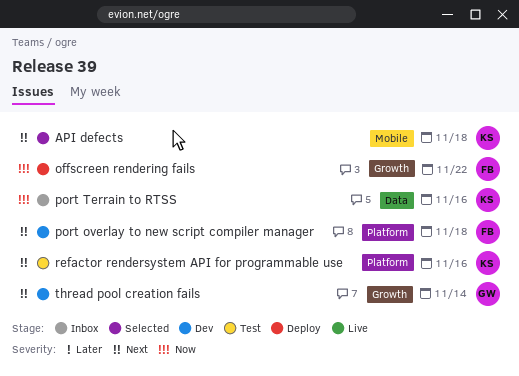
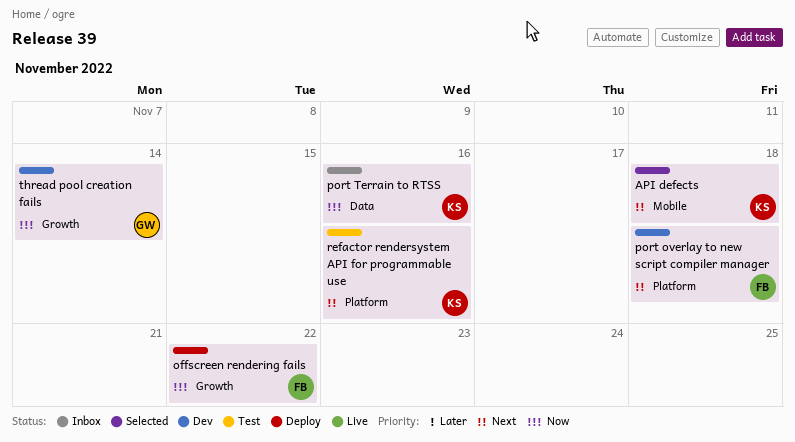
thread pool creation fails, priority: Next -> Now

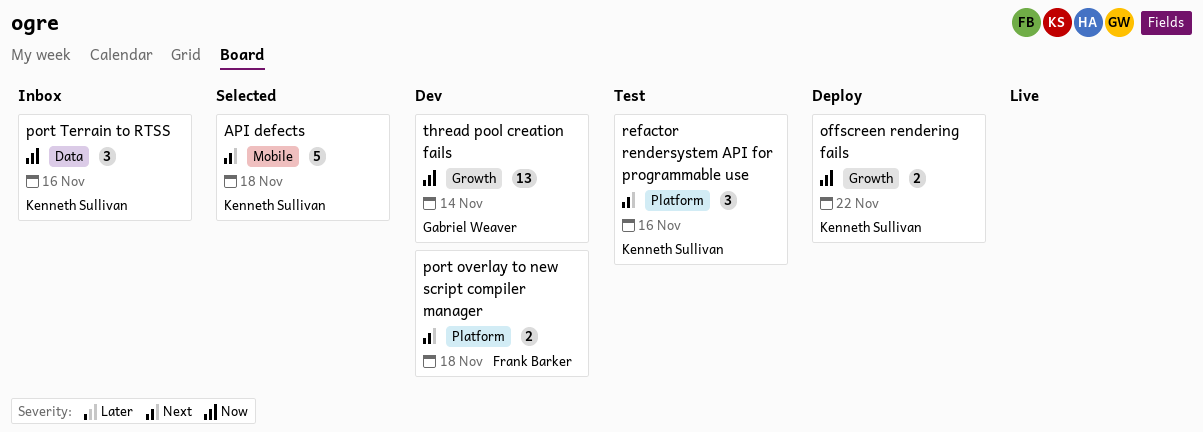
offscreen rendering fails, owner: Frank Barker -> Kenneth Sullivan

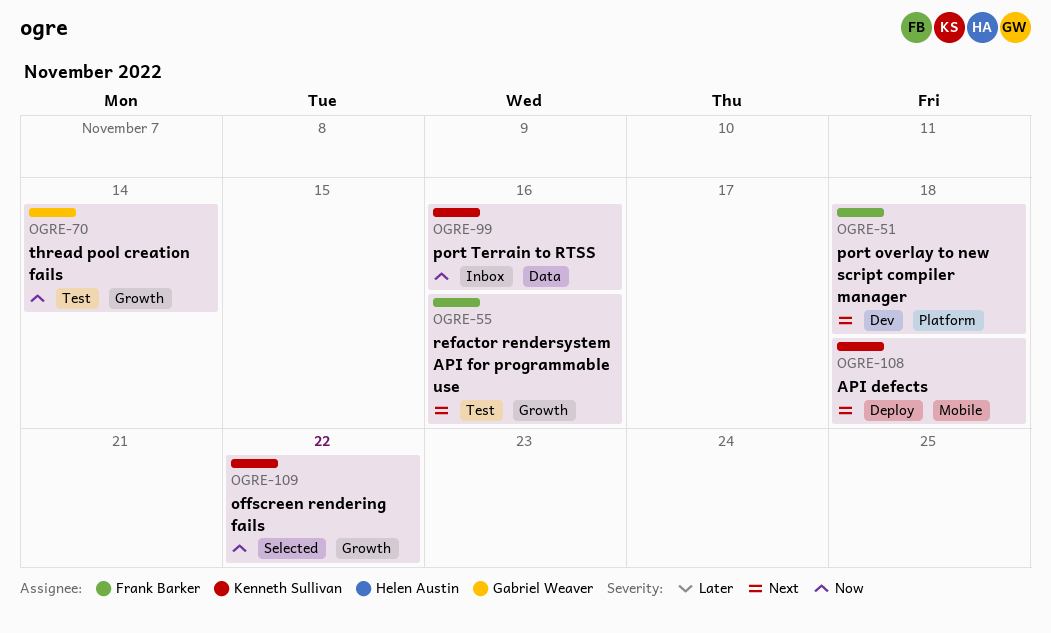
API defects, status: Selected -> Deploy
offscreen rendering fails, status: Deploy -> Selected
refactor rendersystem API for programmable use, owner: Kenneth Sullivan -> Frank Barker
refactor rendersystem API for programmable use, label: Platform -> Growth
thread pool creation fails, status: Dev -> Test

